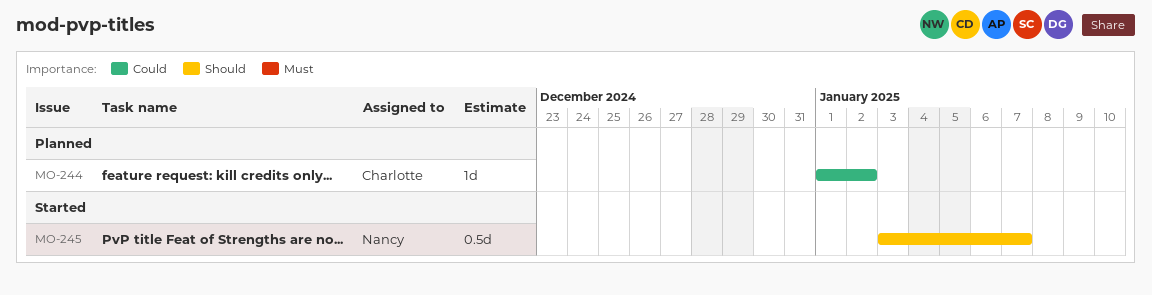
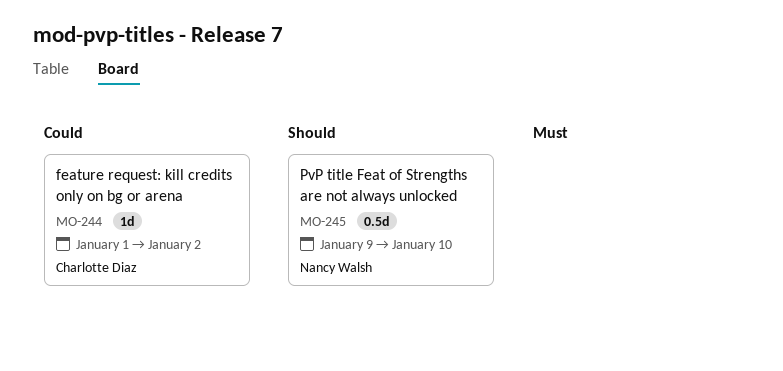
MO-245, start: Jan 3 -> Jan 9
MO-245, due: Jan 7 -> Jan 10

